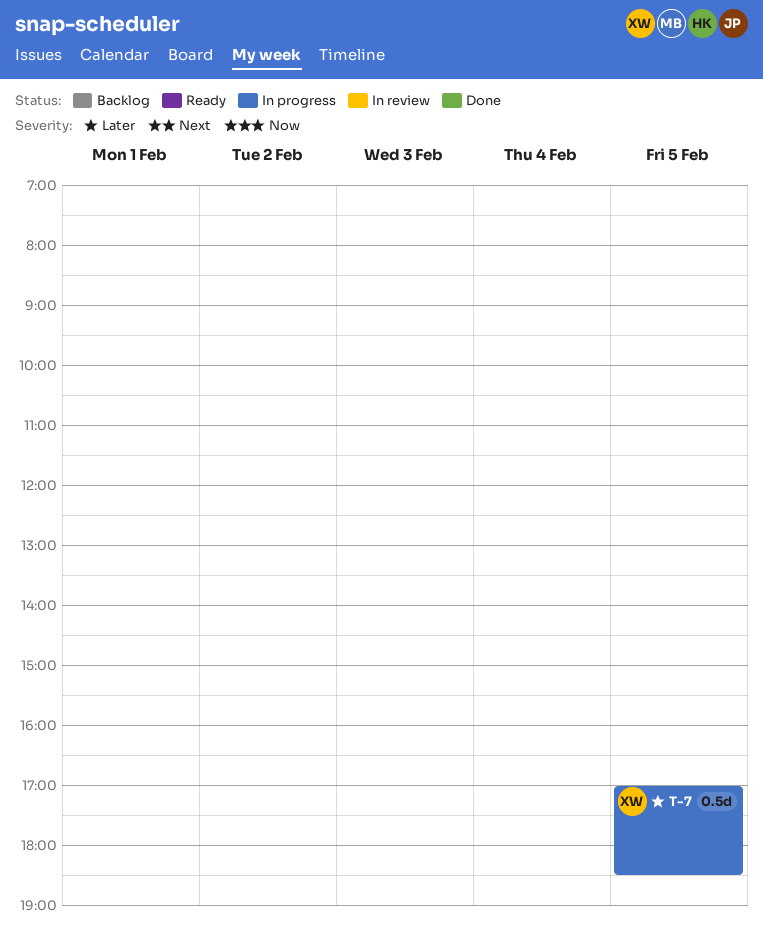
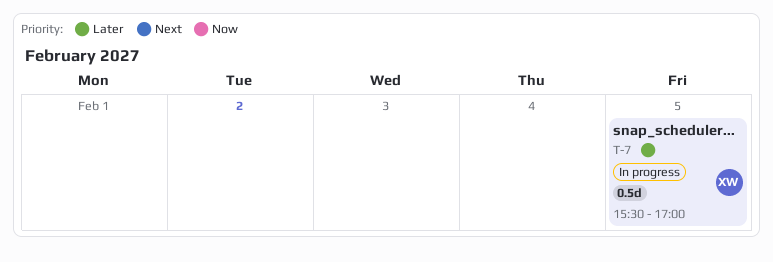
T-7, begins: 17:00 -> 15:30
T-7, ends: 18:30 -> 17:00

